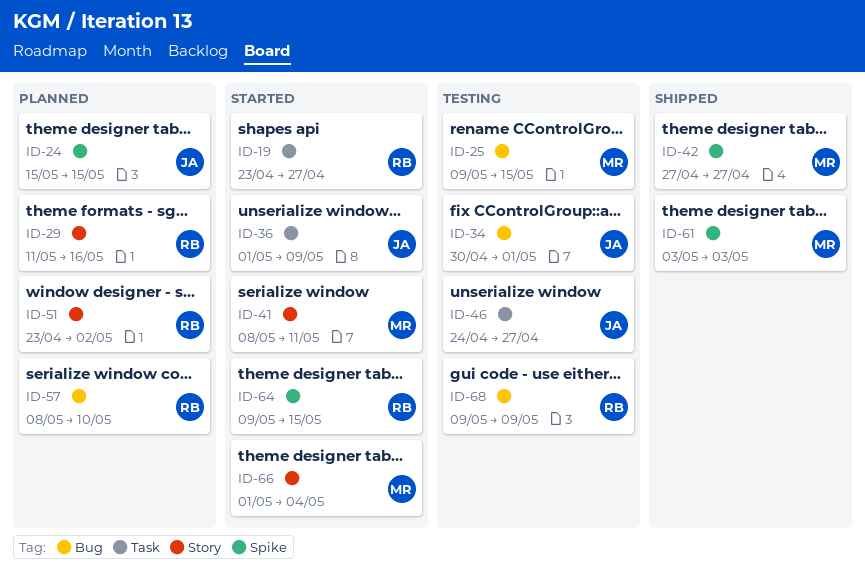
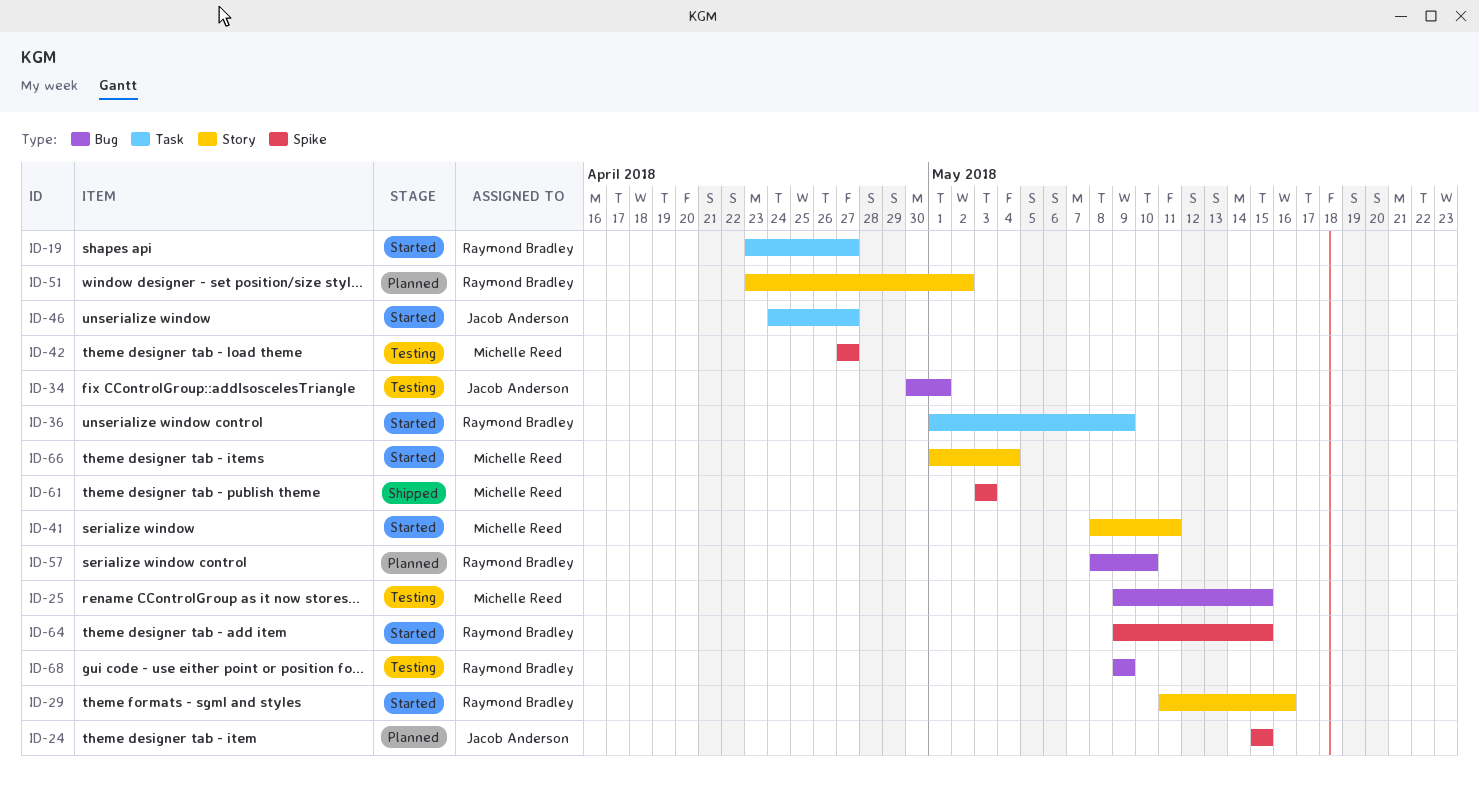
ID-29, status: Planned -> Started
ID-36, owner: Jacob Anderson -> Raymond Bradley
ID-42, status: Shipped -> Testing
ID-46, status: Testing -> Started

